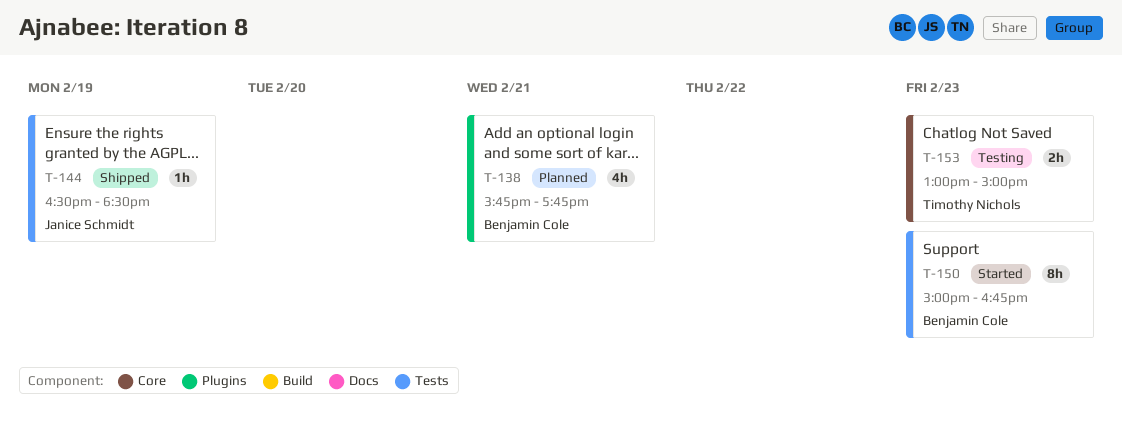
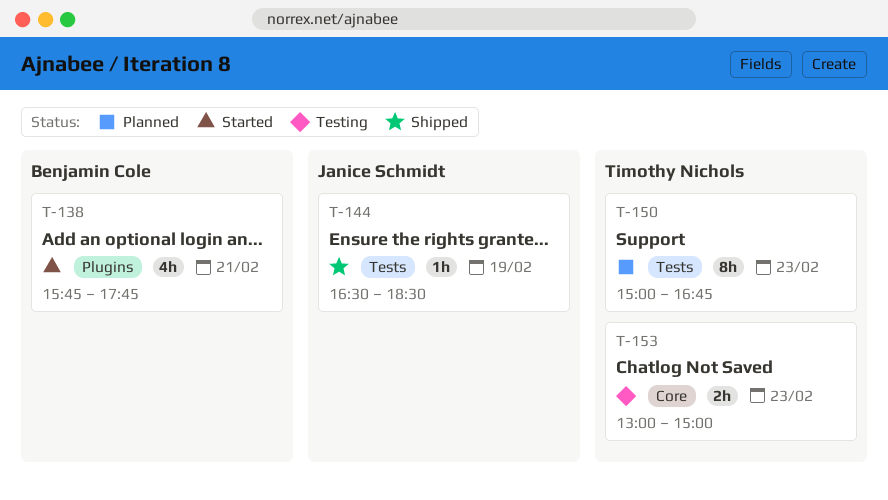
T-138, status: Planned -> Started
T-150, status: Started -> Planned
T-150, owner: Benjamin Cole -> Timothy Nichols

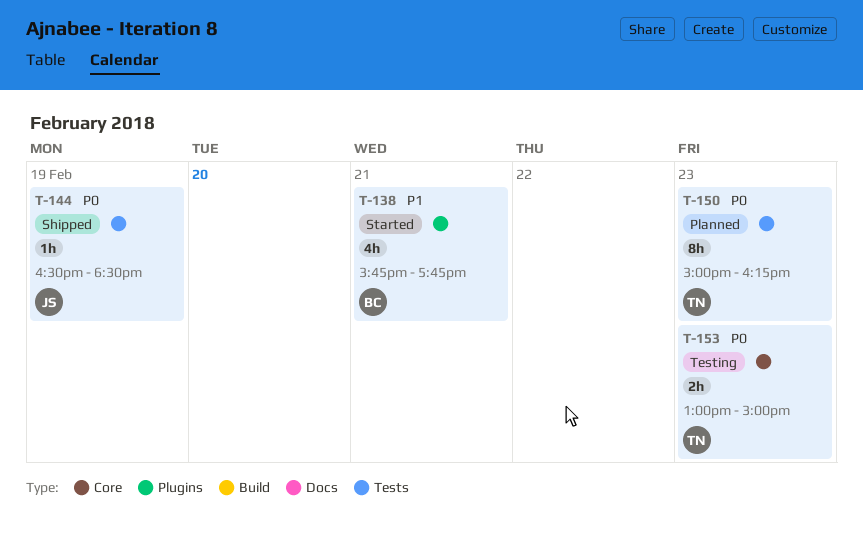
T-150, ends: 16:45 -> 16:15

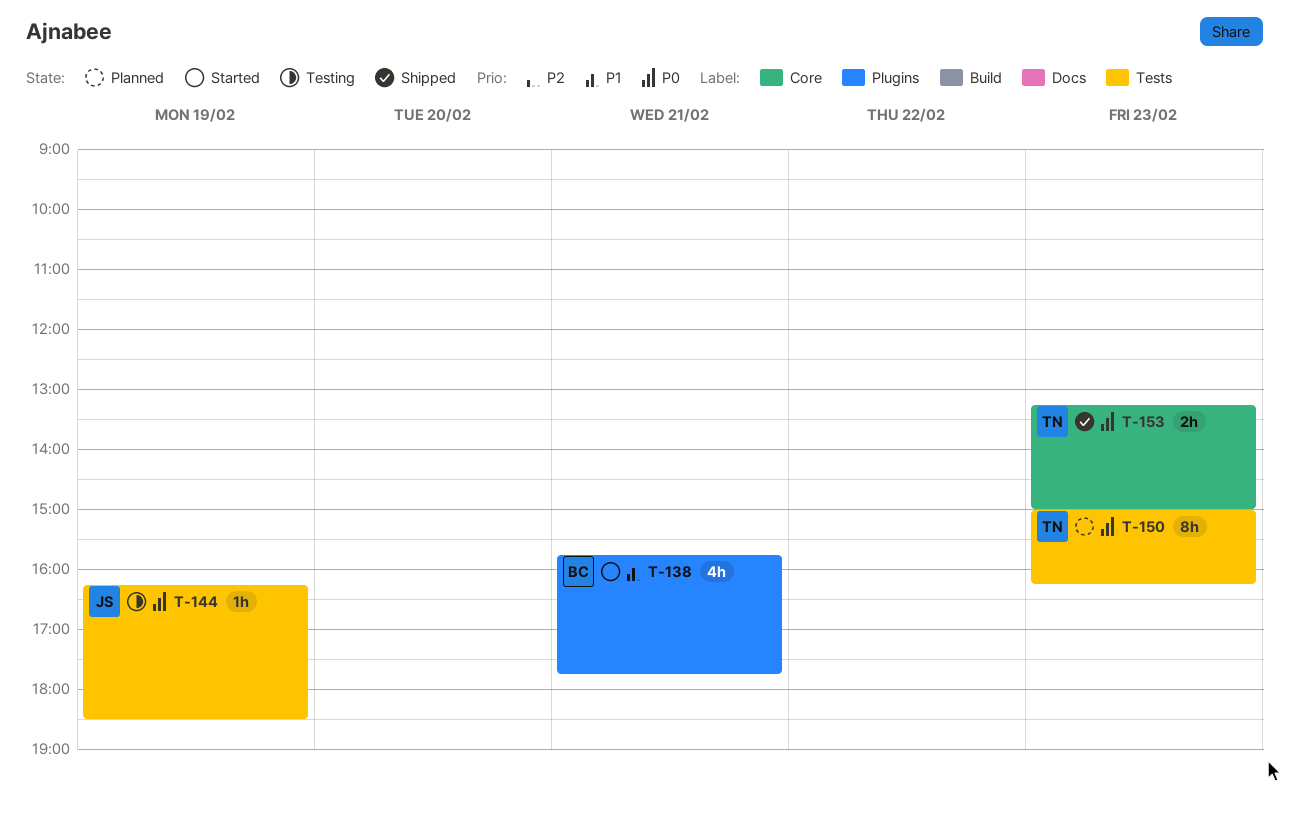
T-144, status: Shipped -> Testing
T-144, begins: 16:30 -> 16:15
T-153, status: Testing -> Shipped
T-153, begins: 13:00 -> 13:15

